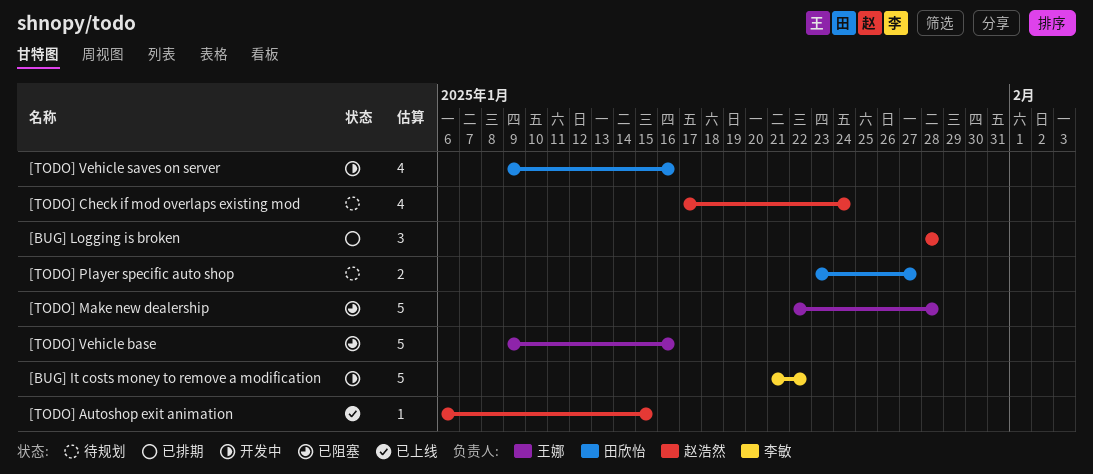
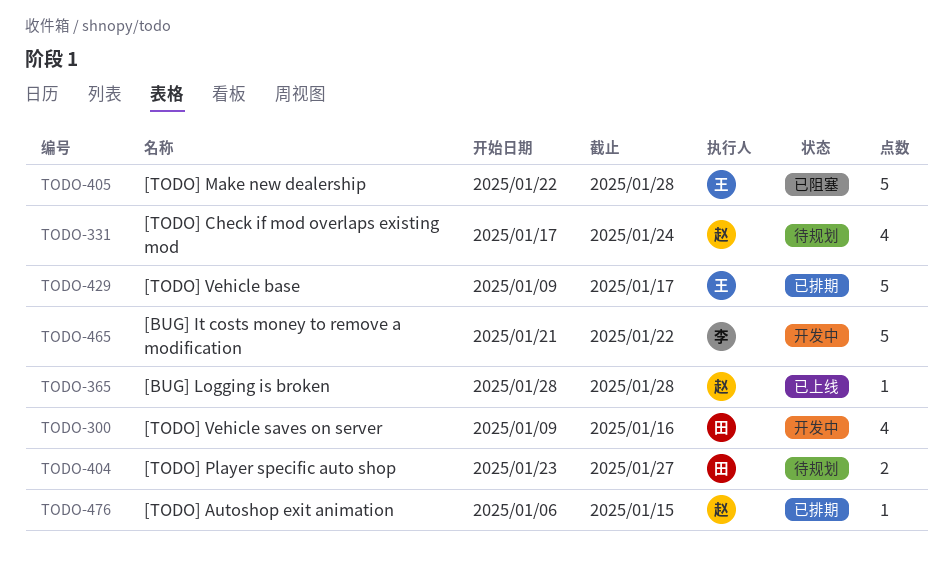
[BUG] Logging is broken, status: 已排期 -> 已上线
[BUG] Logging is broken, estimate: 3 -> 1
[TODO] Autoshop exit animation, status: 已上线 -> 已排期
[TODO] Vehicle base, status: 已阻塞 -> 已排期
[TODO] Vehicle base, due: Jan 16 -> Jan 17

